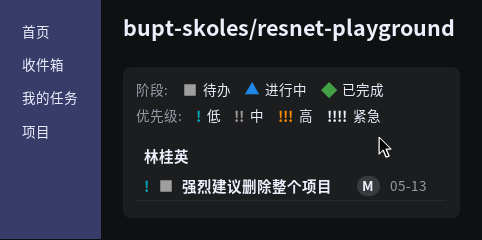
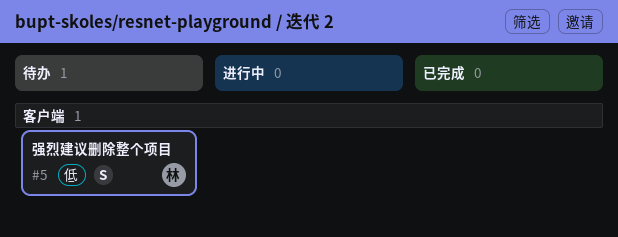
强烈建议删除整个项目, estimate: M -> S

